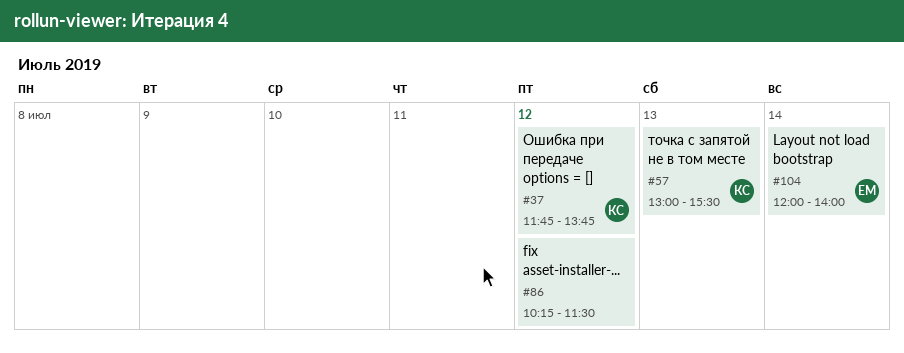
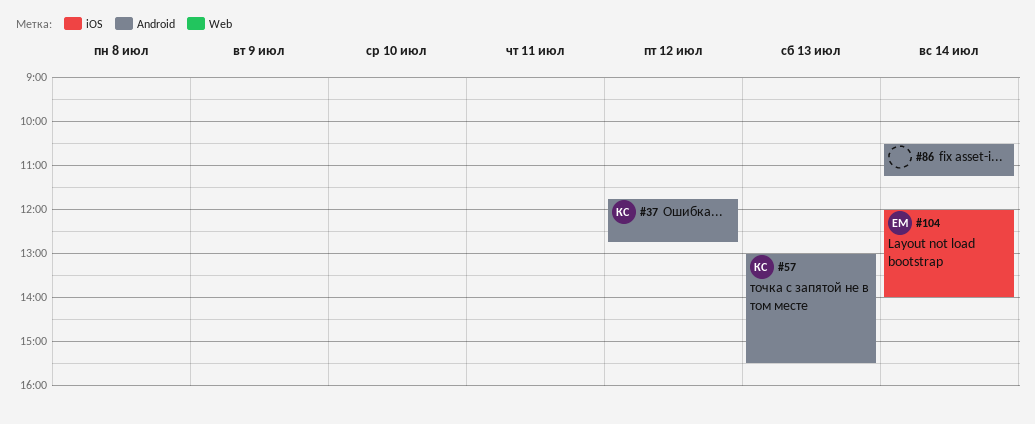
#37, ends: 13:45 -> 12:45
#86, day: Jul 12 -> Jul 14
#86, begins: 10:15 -> 10:30
#86, ends: 11:30 -> 11:15

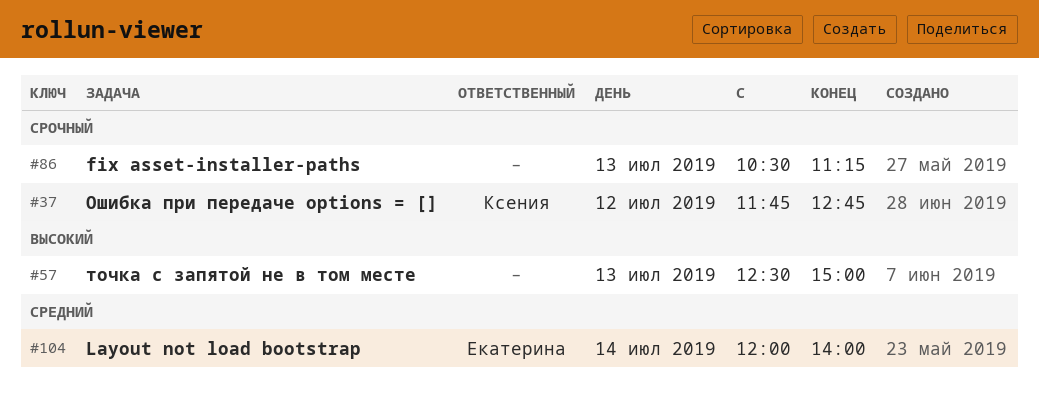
#57, owner: Ксения -> none
#57, begins: 13:00 -> 12:30
#57, ends: 15:30 -> 15:00
#86, day: Jul 14 -> Jul 13

